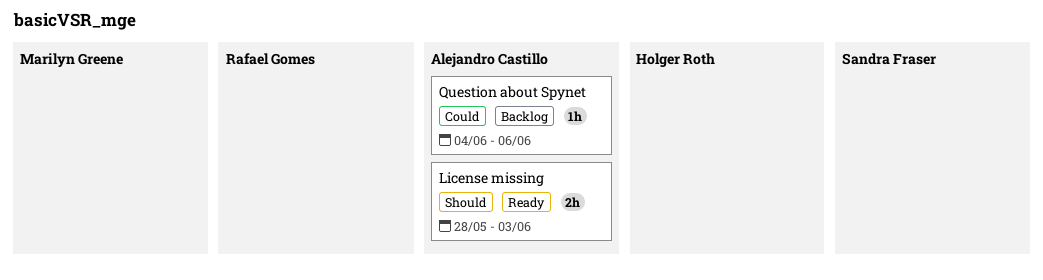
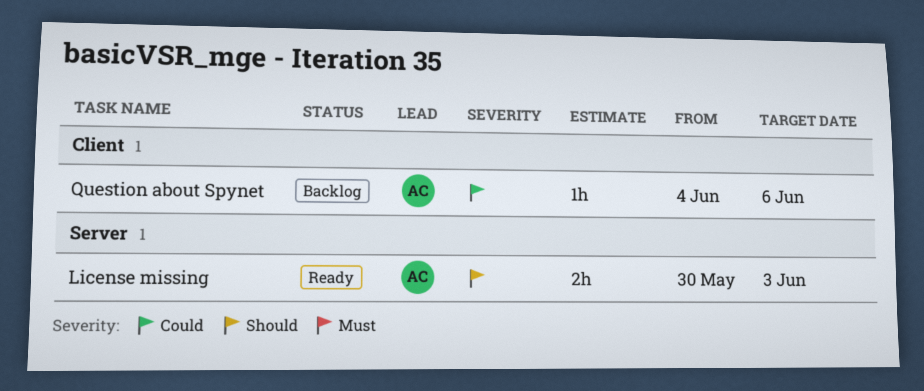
License missing, start: May 28 -> May 30

